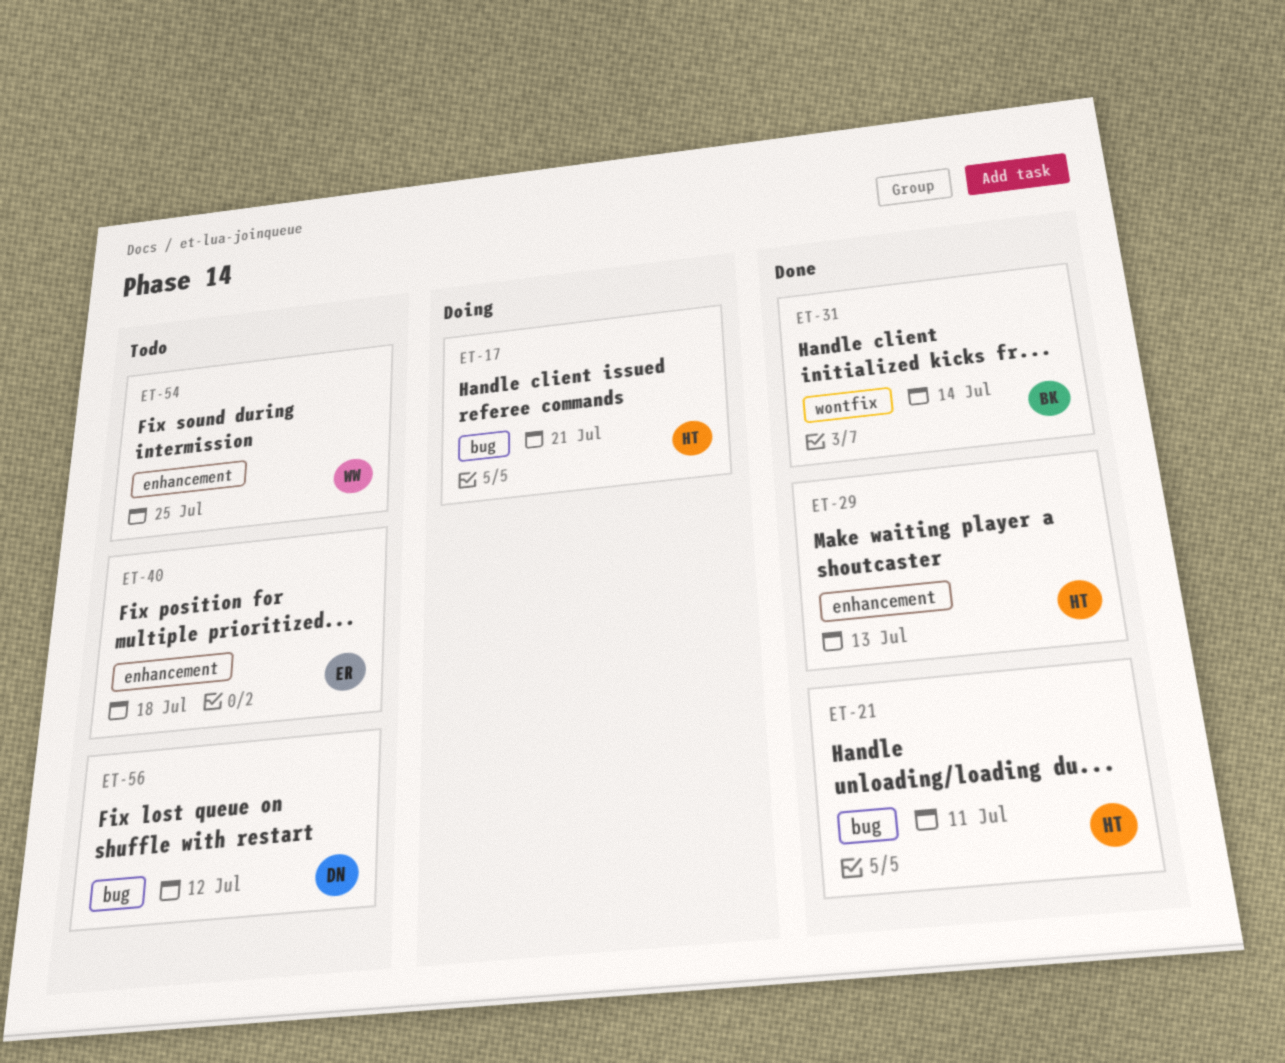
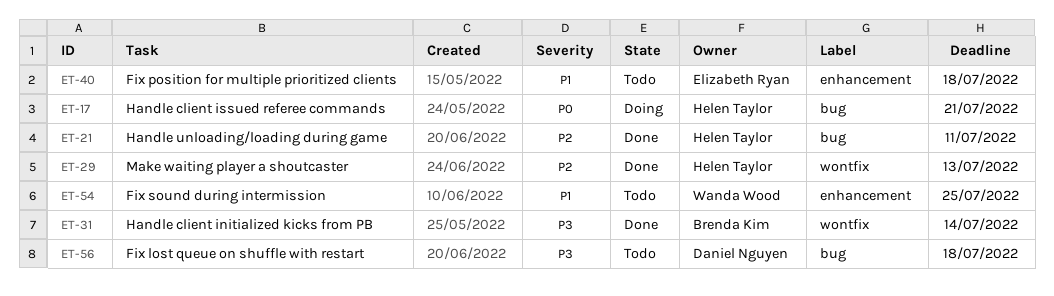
ET-29, label: enhancement -> wontfix
ET-56, due: Jul 12 -> Jul 18

